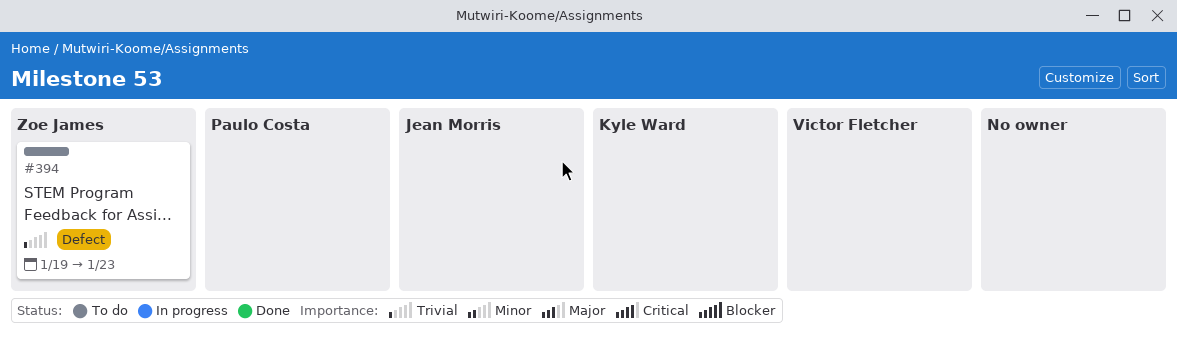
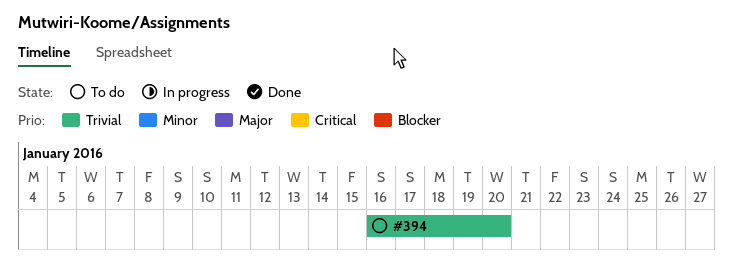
#394, start: Jan 19 -> Jan 16
#394, due: Jan 23 -> Jan 20

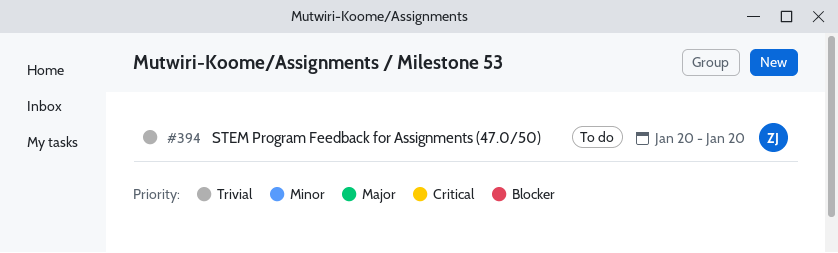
#394, start: Jan 16 -> Jan 20

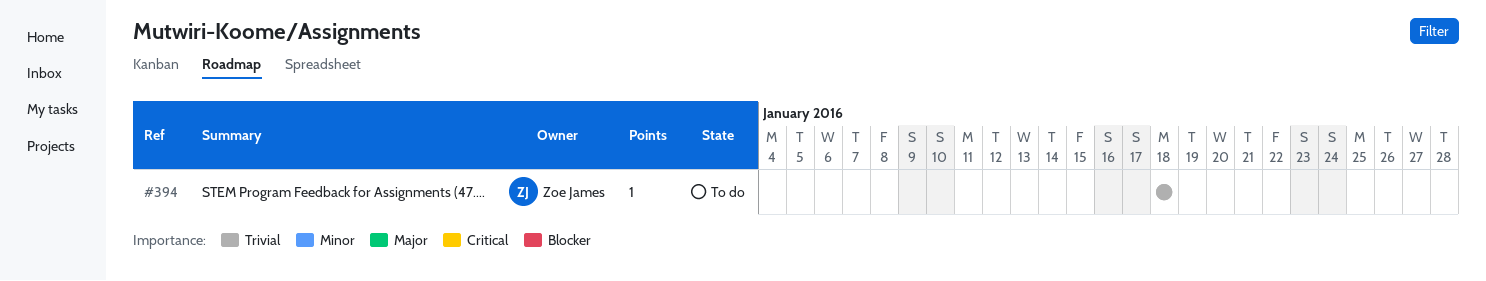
#394, start: Jan 20 -> Jan 18
#394, due: Jan 20 -> Jan 18

